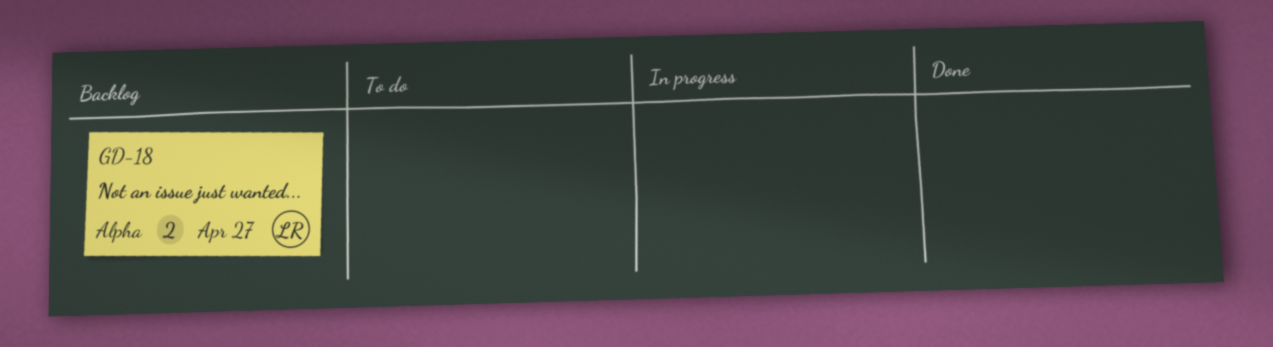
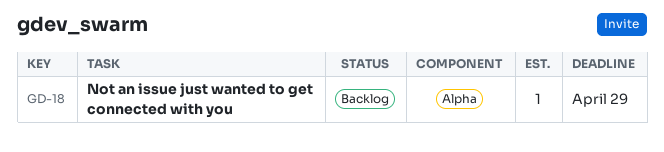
GD-18, estimate: 2 -> 1
GD-18, due: Apr 27 -> Apr 29

